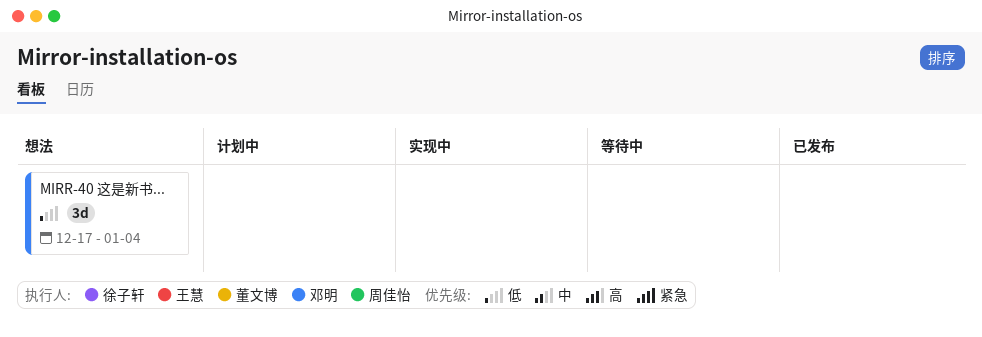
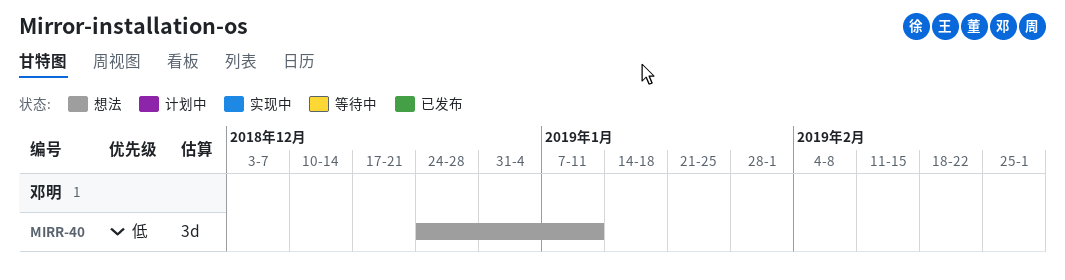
MIRR-40, start: Dec 17 -> Dec 24
MIRR-40, due: Jan 4 -> Jan 11

